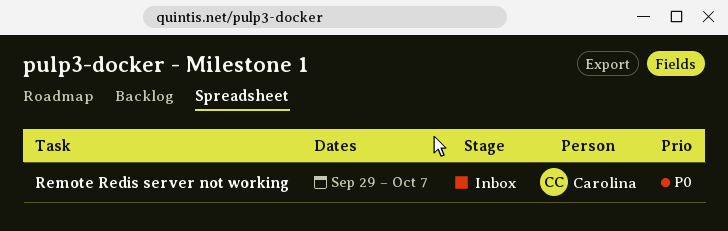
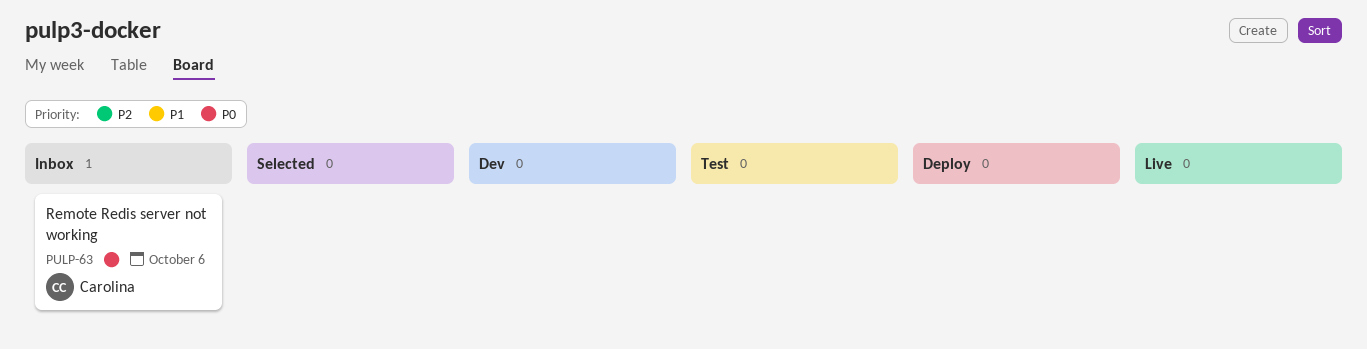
Remote Redis server not working, due: Oct 7 -> Oct 6

